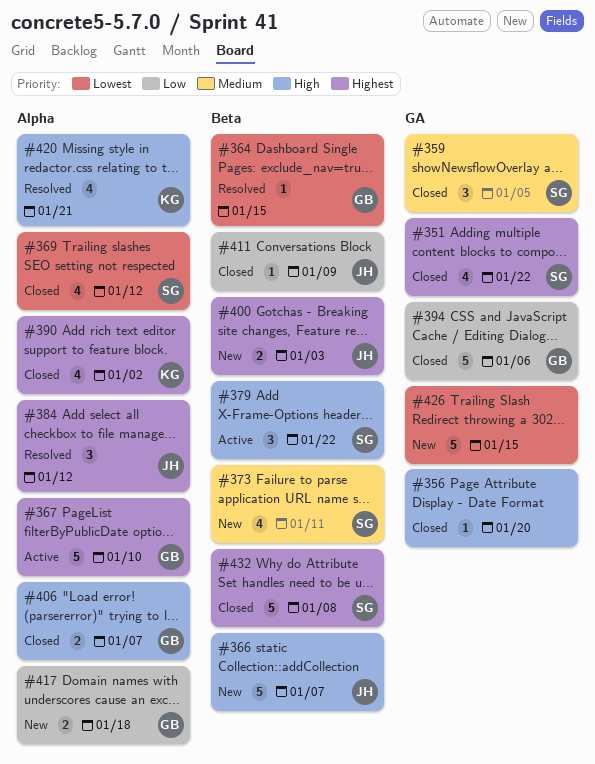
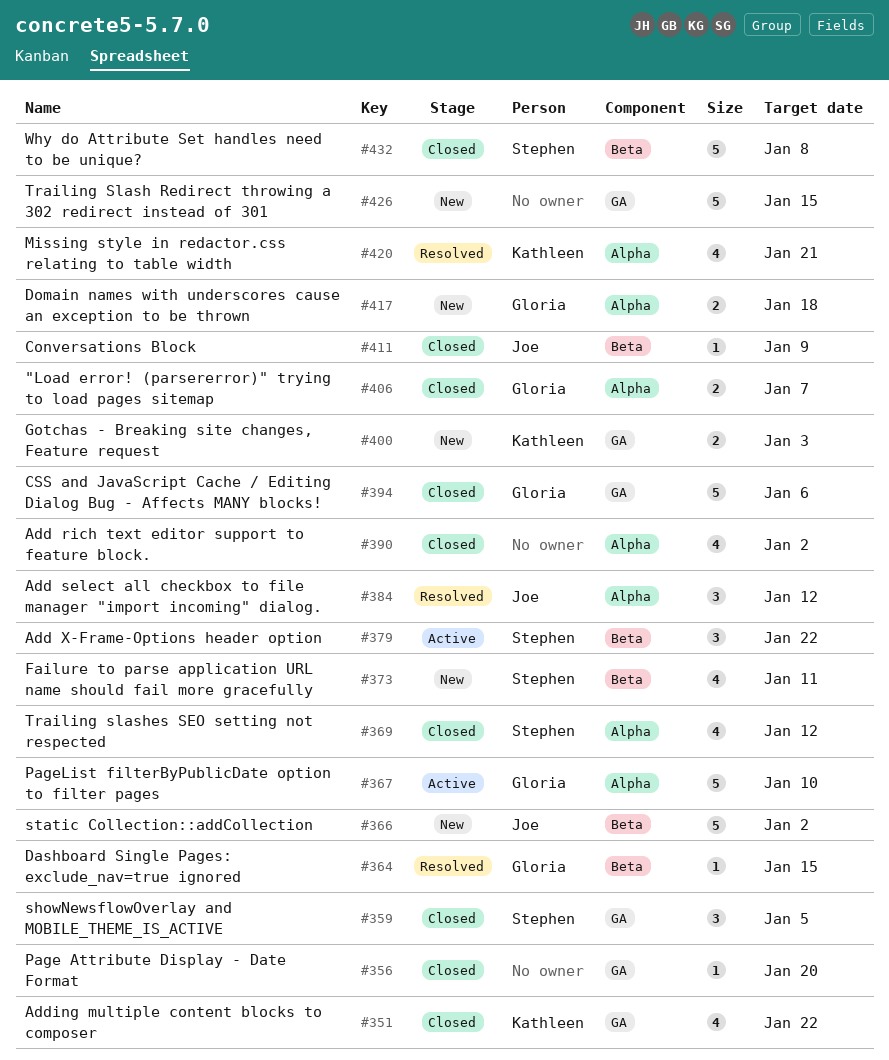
#351, owner: Stephen -> Kathleen
#366, due: Jan 7 -> Jan 2
#390, owner: Kathleen -> none
#400, owner: Joe -> Kathleen
#400, label: Beta -> GA

